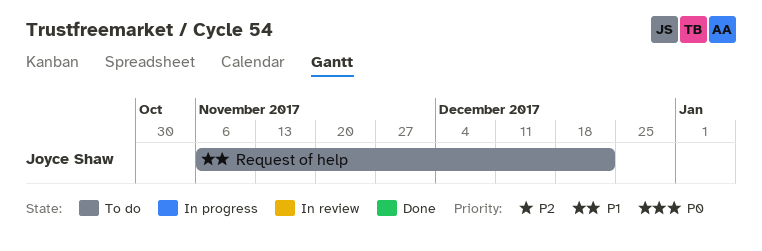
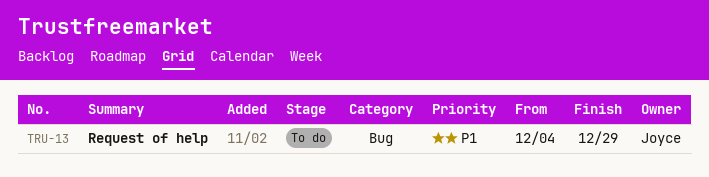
Request of help, start: Nov 6 -> Dec 4
Request of help, due: Dec 22 -> Dec 29

